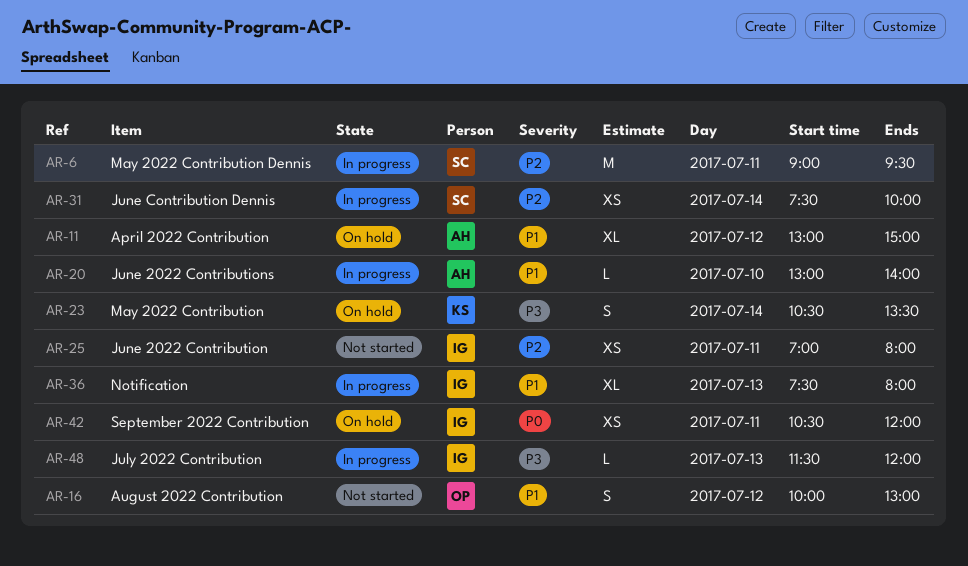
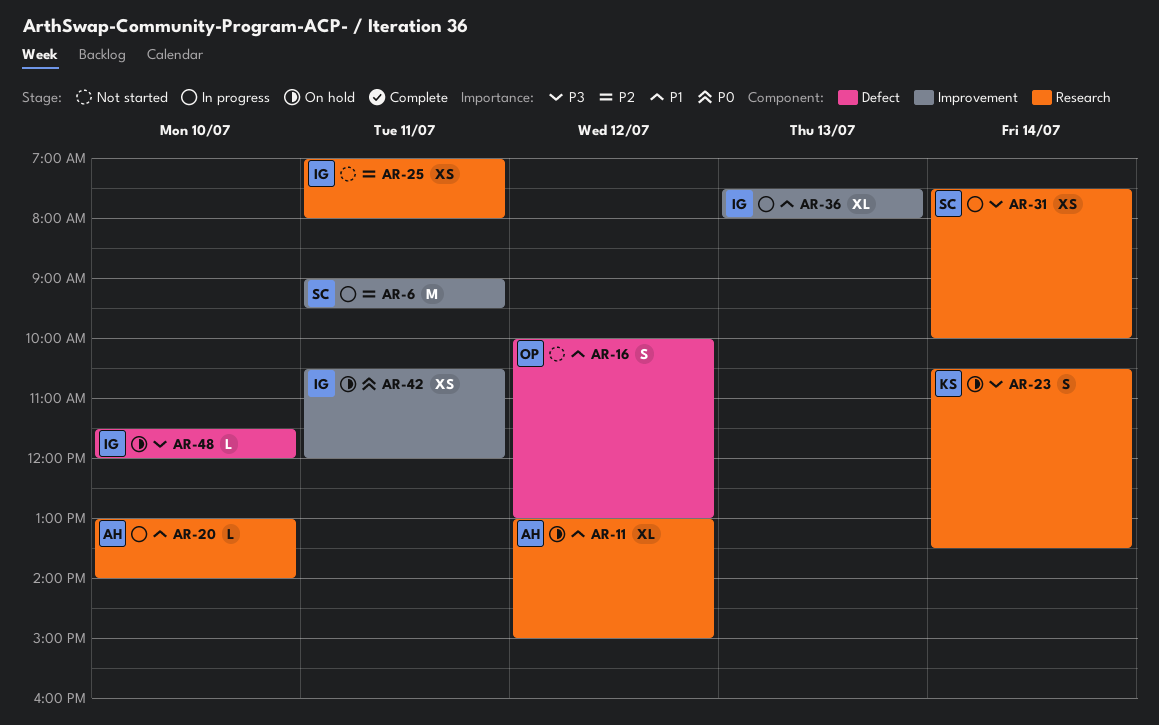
AR-31, priority: P2 -> P3
AR-48, status: In progress -> On hold
AR-48, day: Jul 13 -> Jul 10

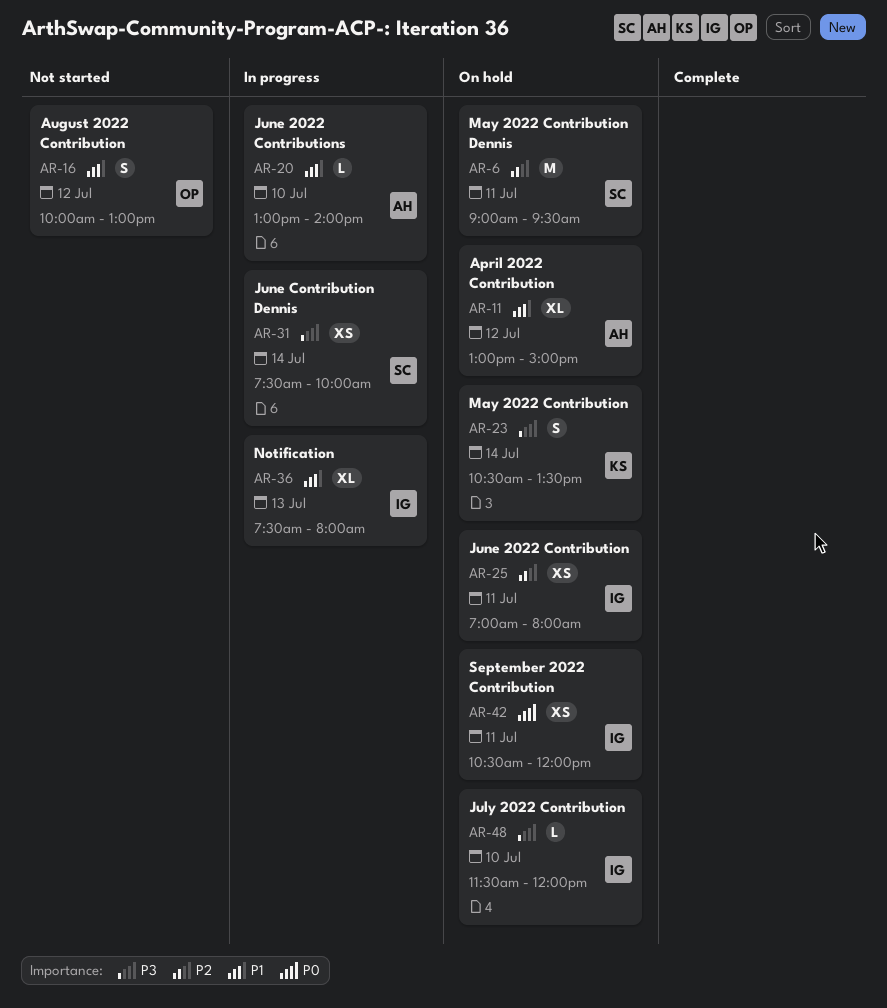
AR-6, status: In progress -> On hold
AR-25, status: Not started -> On hold

